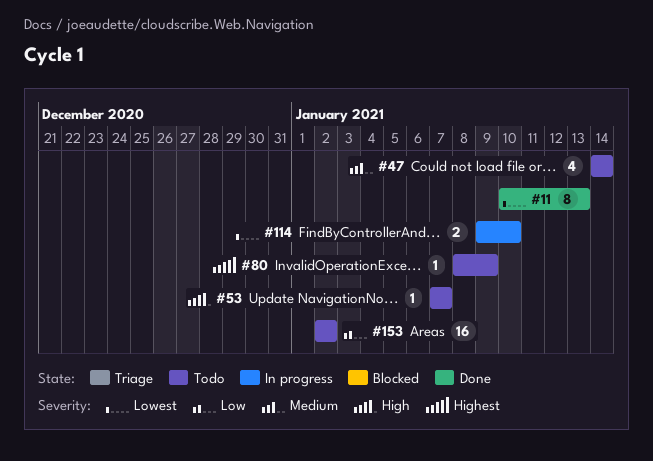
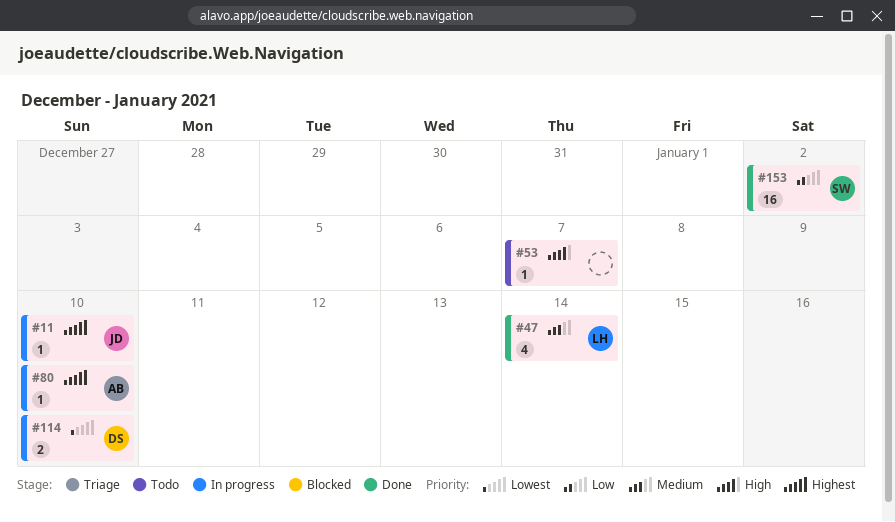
#11, status: Done -> In progress
#11, priority: Lowest -> Highest
#11, estimate: 8 -> 1
#11, due: Jan 13 -> Jan 10
#47, status: Todo -> Done
#80, status: Todo -> In progress
#80, due: Jan 9 -> Jan 10
#153, status: Todo -> Done

